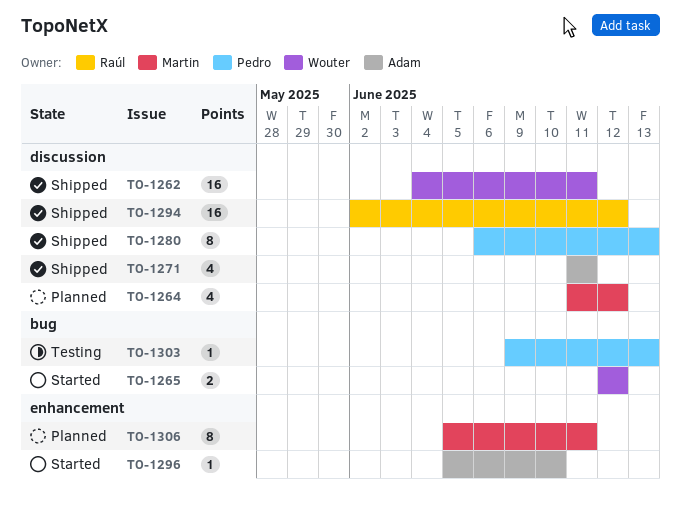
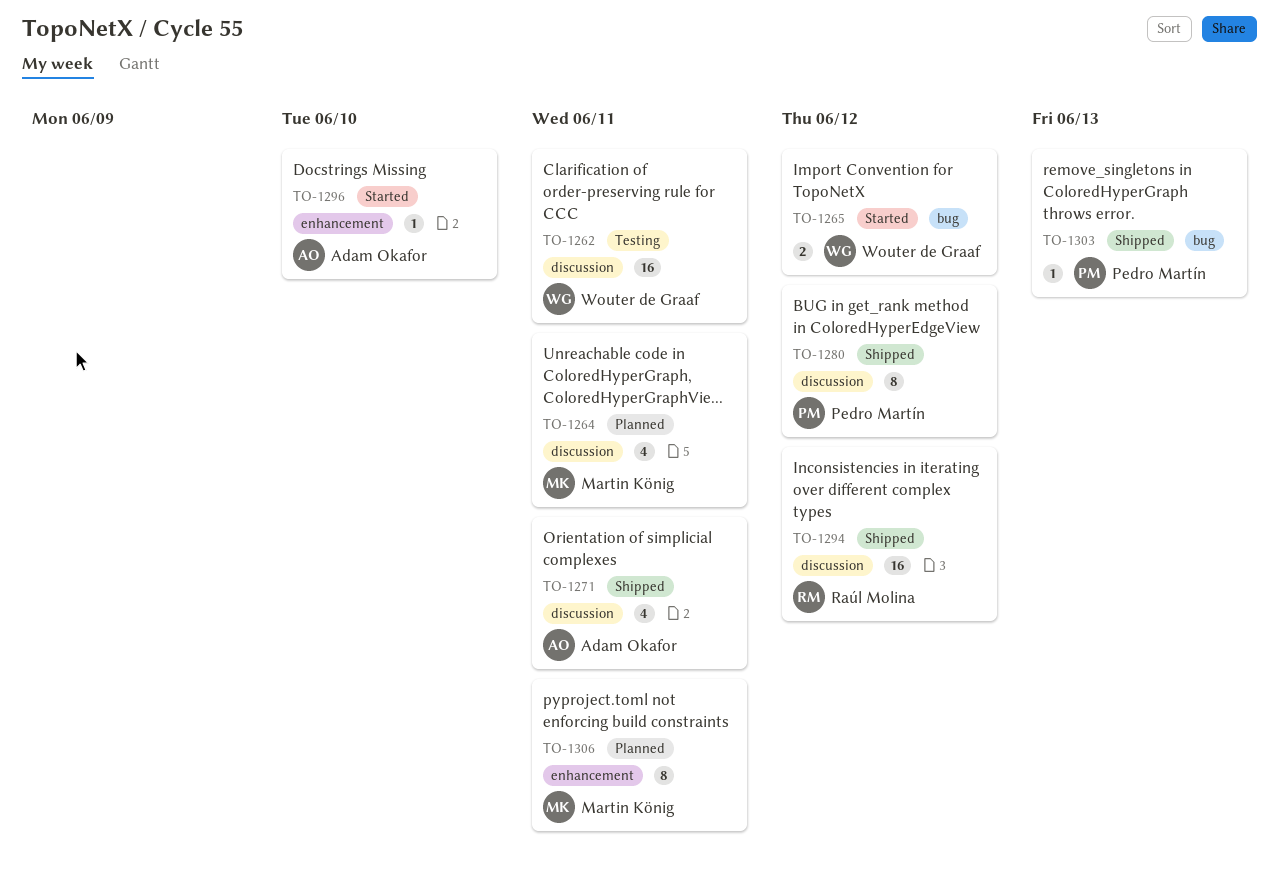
TO-1262, status: Shipped -> Testing
TO-1264, due: Jun 12 -> Jun 11
TO-1280, due: Jun 13 -> Jun 12
TO-1303, status: Testing -> Shipped

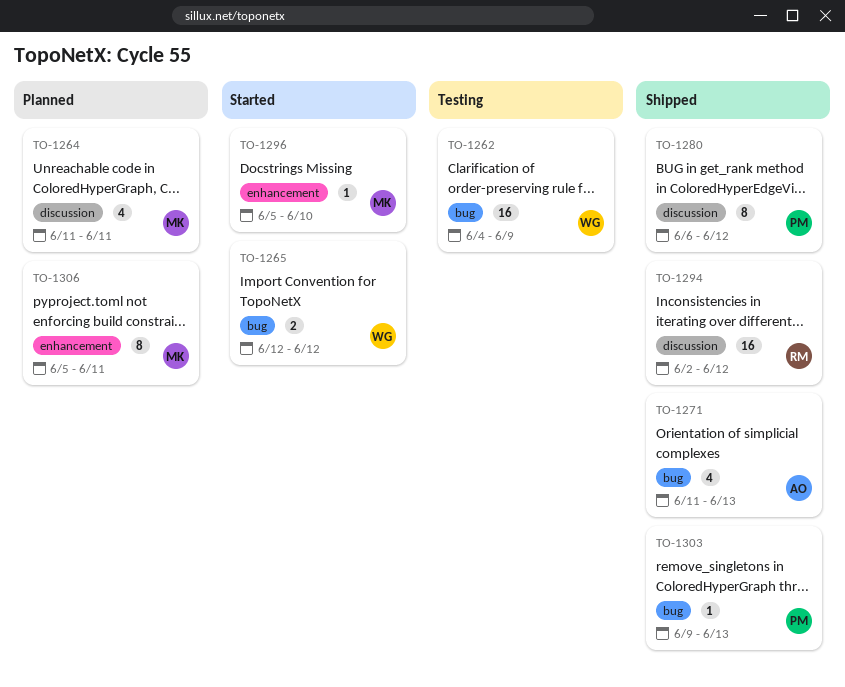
TO-1262, label: discussion -> bug
TO-1262, due: Jun 11 -> Jun 9
TO-1271, label: discussion -> bug
TO-1271, due: Jun 11 -> Jun 13
TO-1296, owner: Adam Okafor -> Martin König

